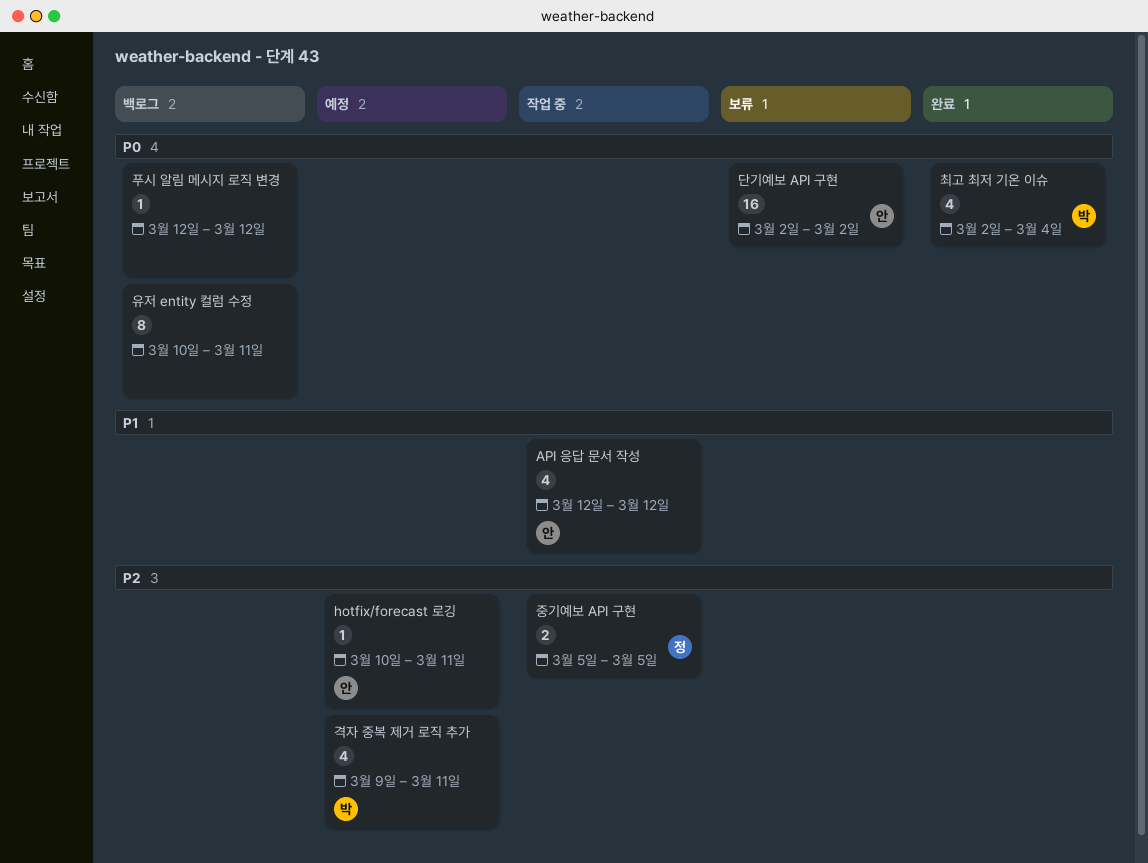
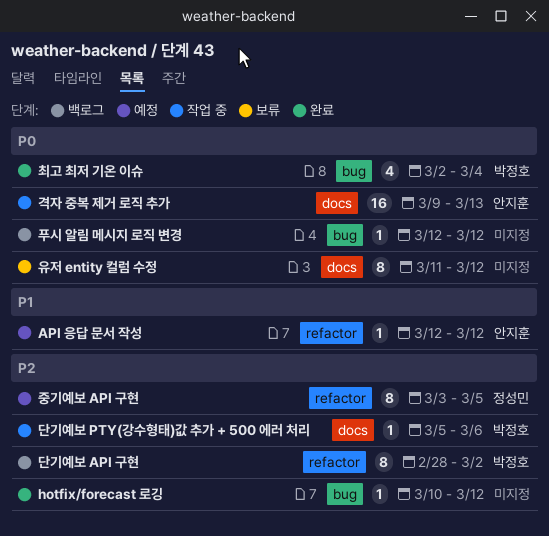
API 응답 문서 작성, status: 작업 중 -> 예정
API 응답 문서 작성, estimate: 4 -> 1
hotfix/forecast 로깅, status: 예정 -> 완료
hotfix/forecast 로깅, owner: 안지훈 -> none
hotfix/forecast 로깅, due: Mar 11 -> Mar 12
격자 중복 제거 로직 추가, status: 예정 -> 작업 중
격자 중복 제거 로직 추가, owner: 박정호 -> 안지훈
격자 중복 제거 로직 추가, priority: P2 -> P0
격자 중복 제거 로직 추가, estimate: 4 -> 16
격자 중복 제거 로직 추가, due: Mar 11 -> Mar 13
단기예보 API 구현, status: 보류 -> 백로그
단기예보 API 구현, owner: 안지훈 -> 박정호
단기예보 API 구현, priority: P0 -> P2
단기예보 API 구현, estimate: 16 -> 8
단기예보 API 구현, start: Mar 2 -> Feb 28
단기예보 PTY(강수형태)값 추가 + 500 에러 처리: none -> present
유저 entity 컬럼 수정, status: 백로그 -> 보류
유저 entity 컬럼 수정, start: Mar 10 -> Mar 11
유저 entity 컬럼 수정, due: Mar 11 -> Mar 12
중기예보 API 구현, status: 작업 중 -> 예정
중기예보 API 구현, estimate: 2 -> 8
중기예보 API 구현, start: Mar 5 -> Mar 3

